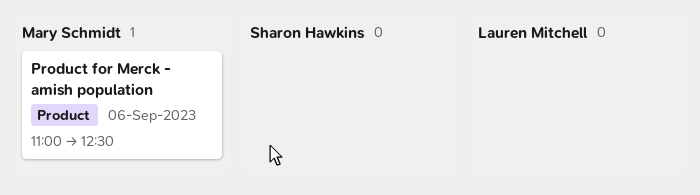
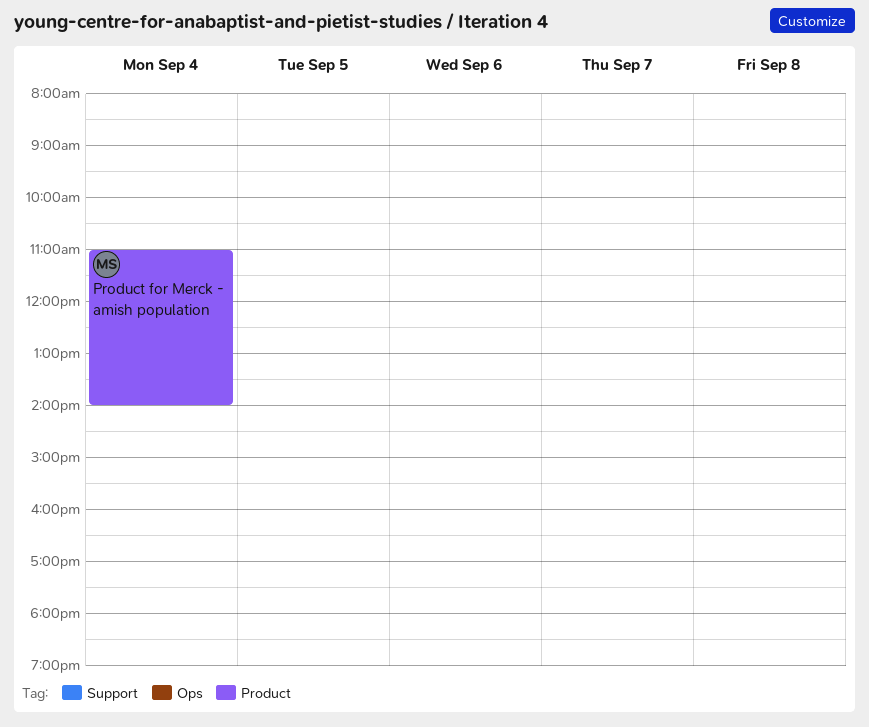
Product for Merck - amish population, day: Sep 6 -> Sep 4
Product for Merck - amish population, ends: 12:30 -> 14:00

